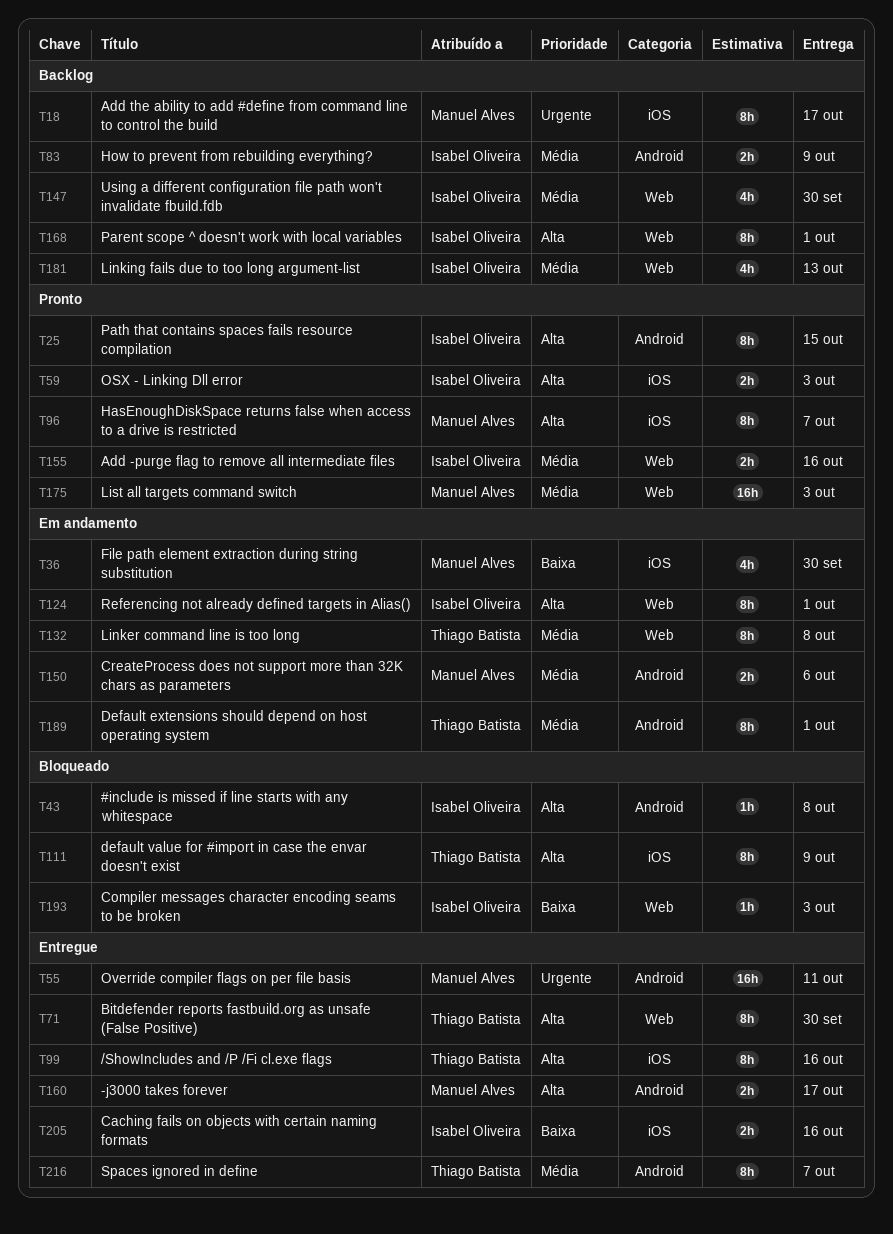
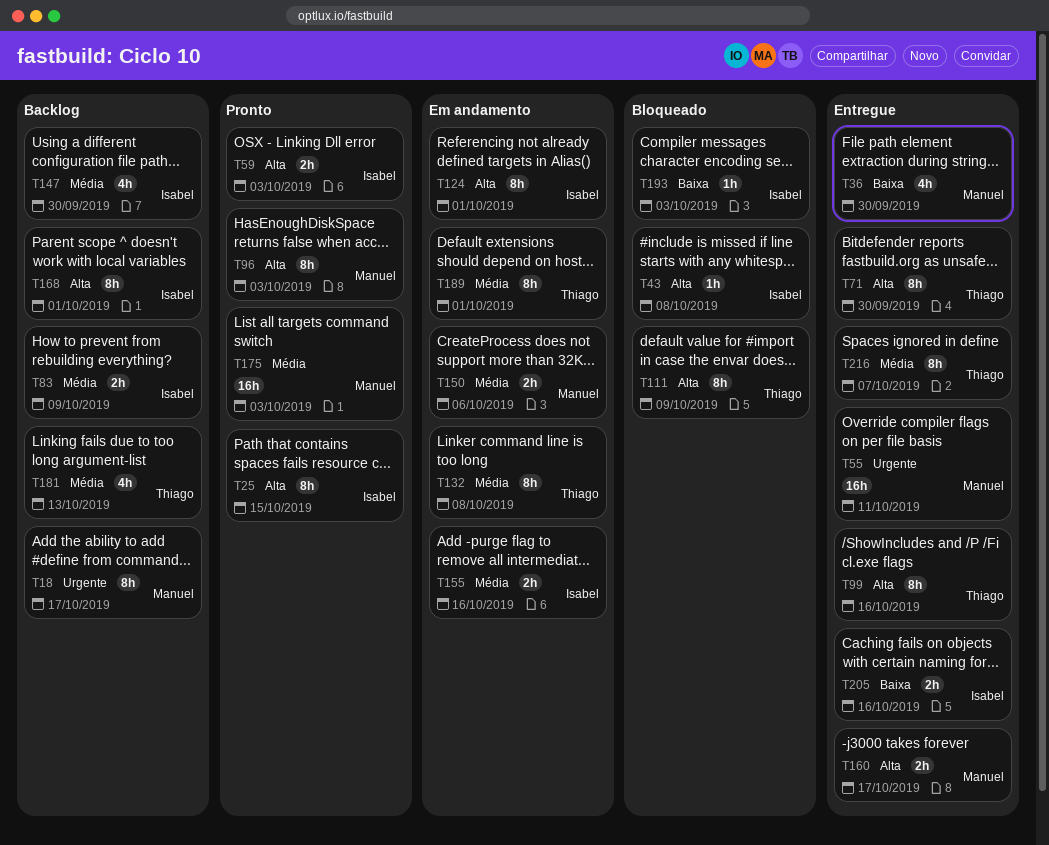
T36, status: Em andamento -> Entregue
T96, due: Oct 7 -> Oct 3
T155, status: Pronto -> Em andamento
T181, owner: Isabel Oliveira -> Thiago Batista

